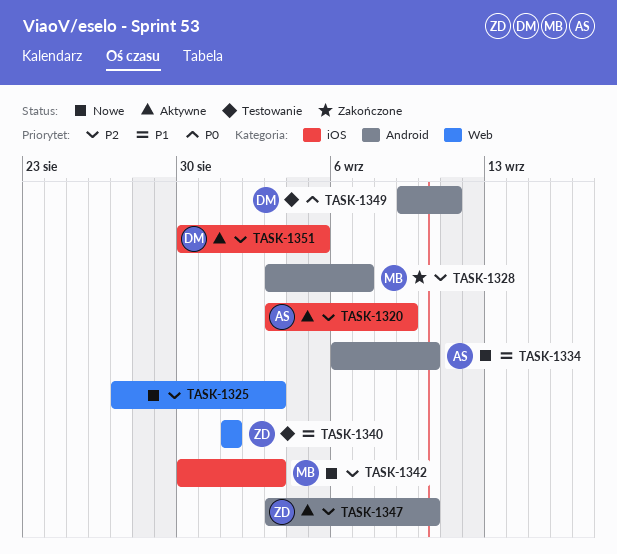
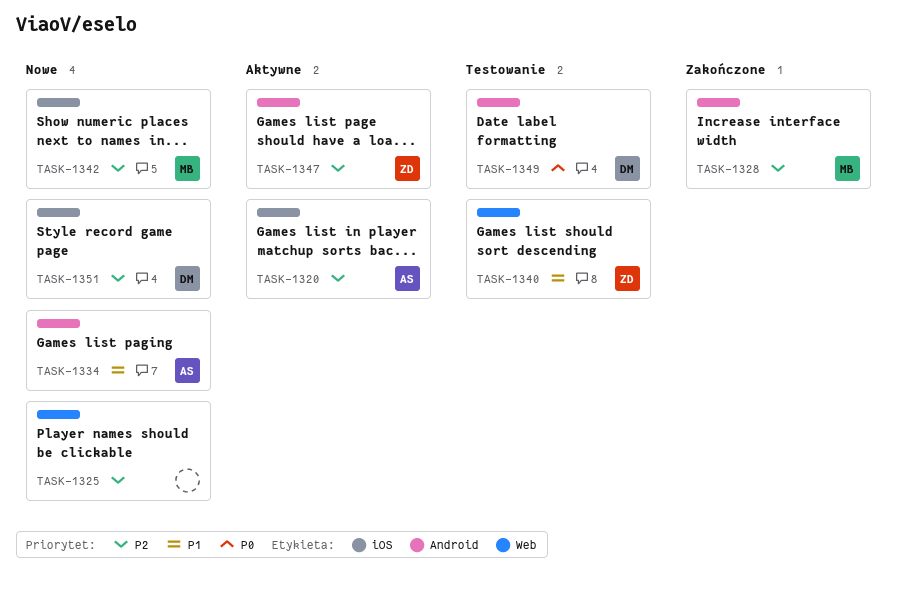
TASK-1351, status: Aktywne -> Nowe

